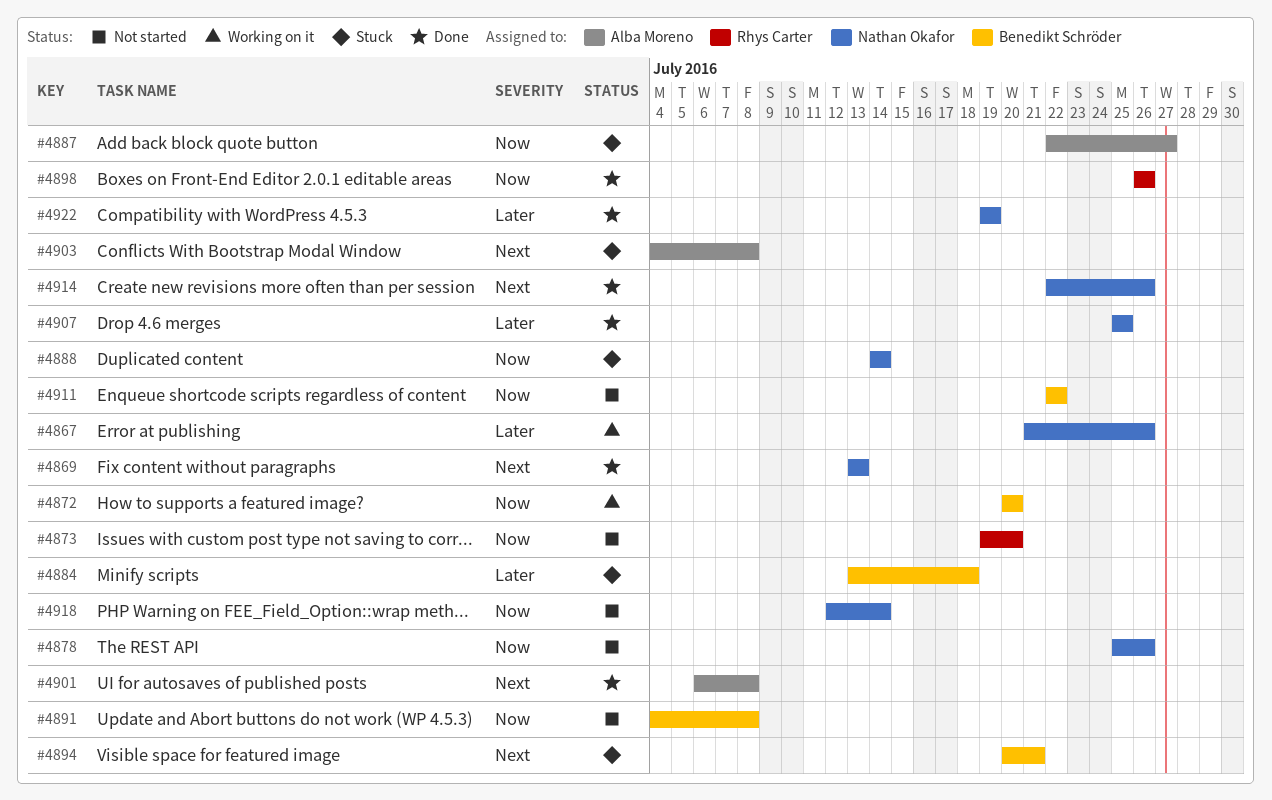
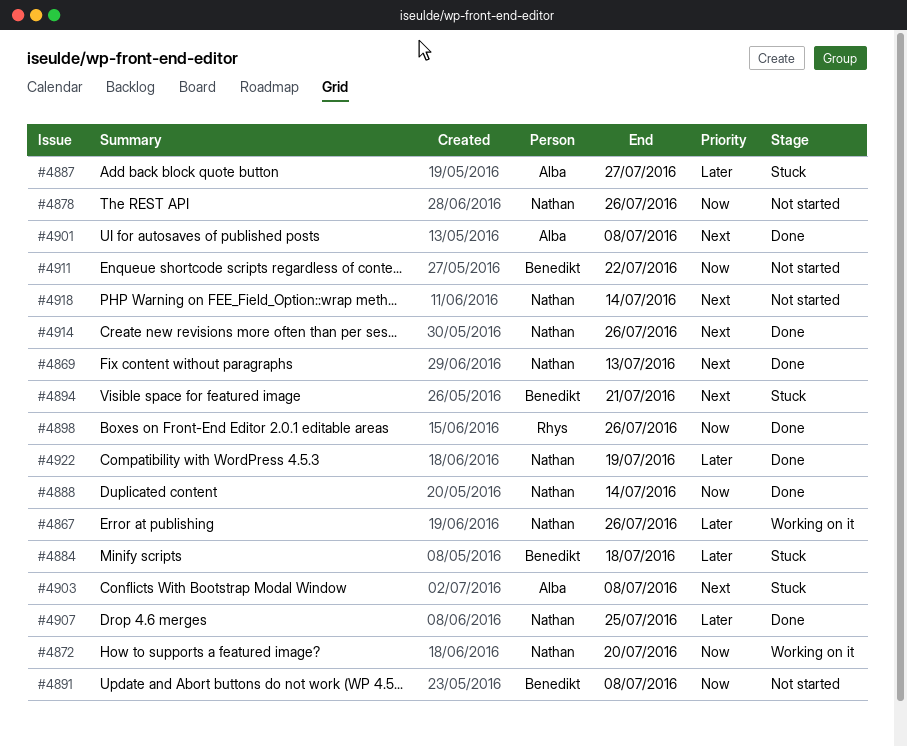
#4872, owner: Benedikt Schröder -> Nathan Okafor
#4873: present -> none
#4887, priority: Now -> Later
#4888, status: Stuck -> Done
#4918, priority: Now -> Next

